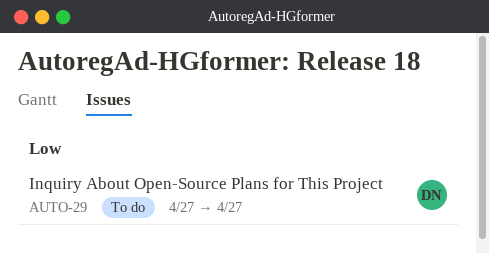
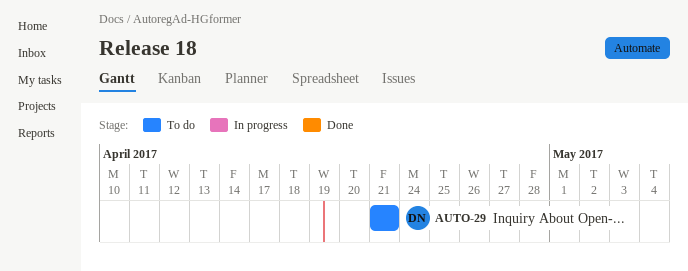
AUTO-29, start: Apr 27 -> Apr 21
AUTO-29, due: Apr 27 -> Apr 21

